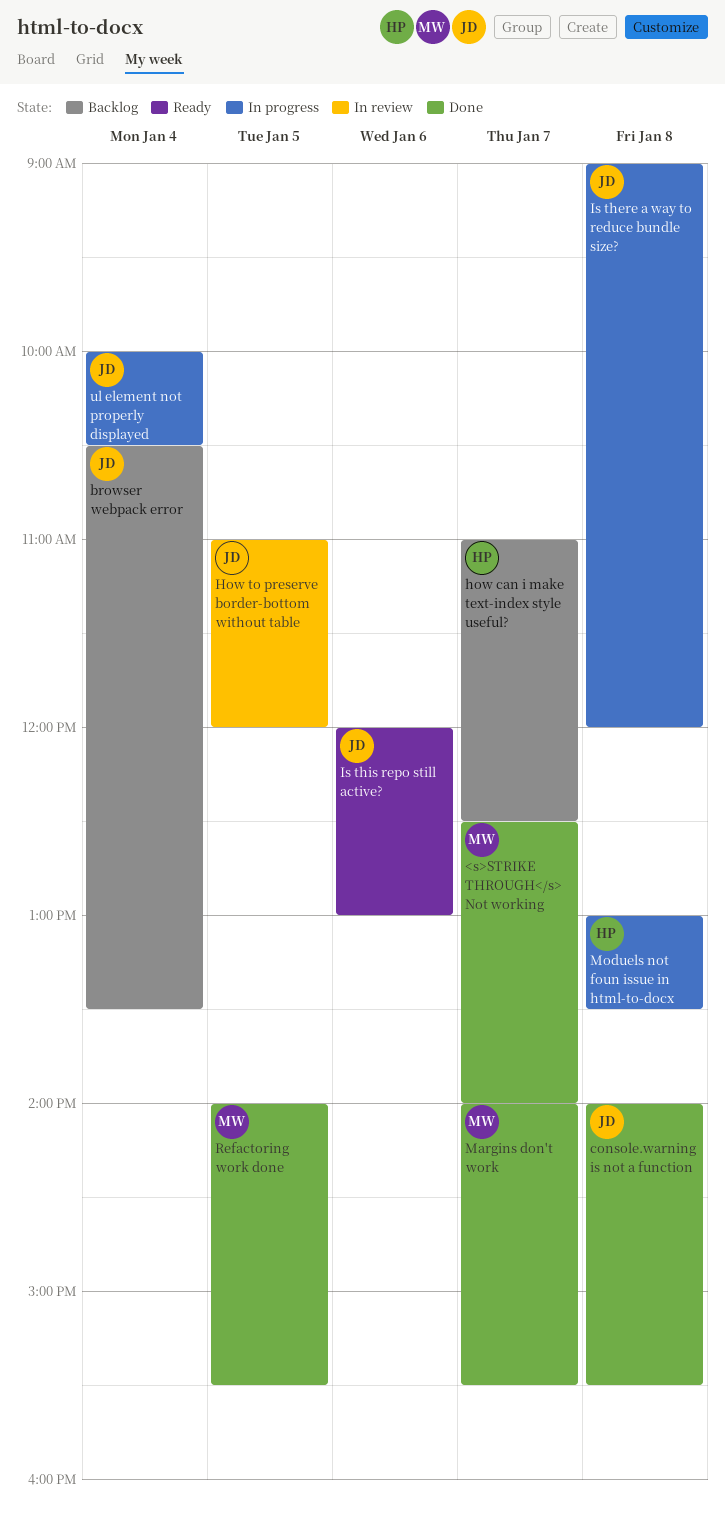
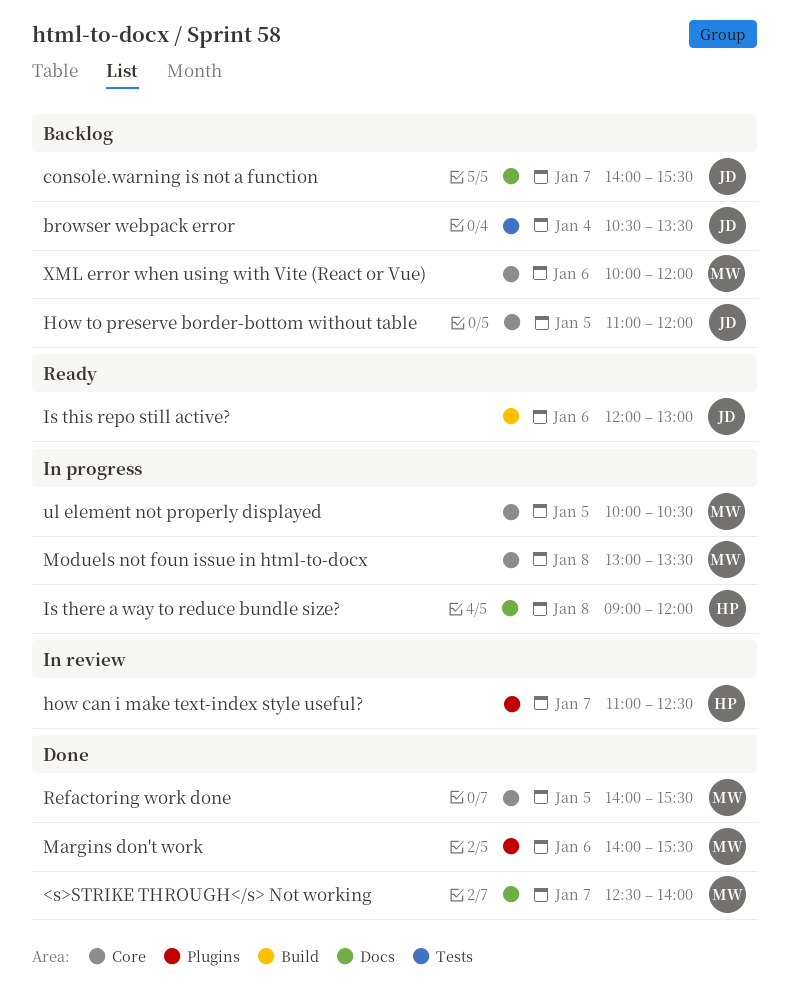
console.warning is not a function, status: Done -> Backlog
console.warning is not a function, day: Jan 8 -> Jan 7
how can i make text-index style useful?, status: Backlog -> In review
How to preserve border-bottom without table, status: In review -> Backlog
Is there a way to reduce bundle size?, owner: JD -> HP
Margins don't work, day: Jan 7 -> Jan 6
Moduels not foun issue in html-to-docx, owner: HP -> MW
ul element not properly displayed, owner: JD -> MW
ul element not properly displayed, day: Jan 4 -> Jan 5
XML error when using with Vite (React or Vue): none -> present

